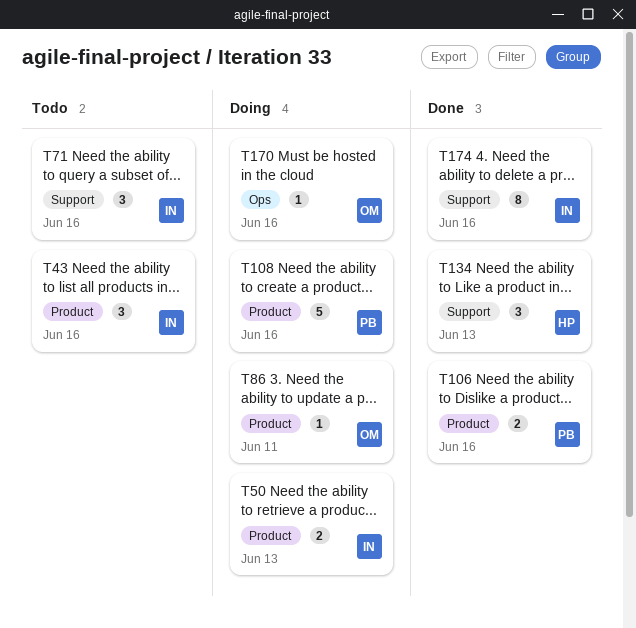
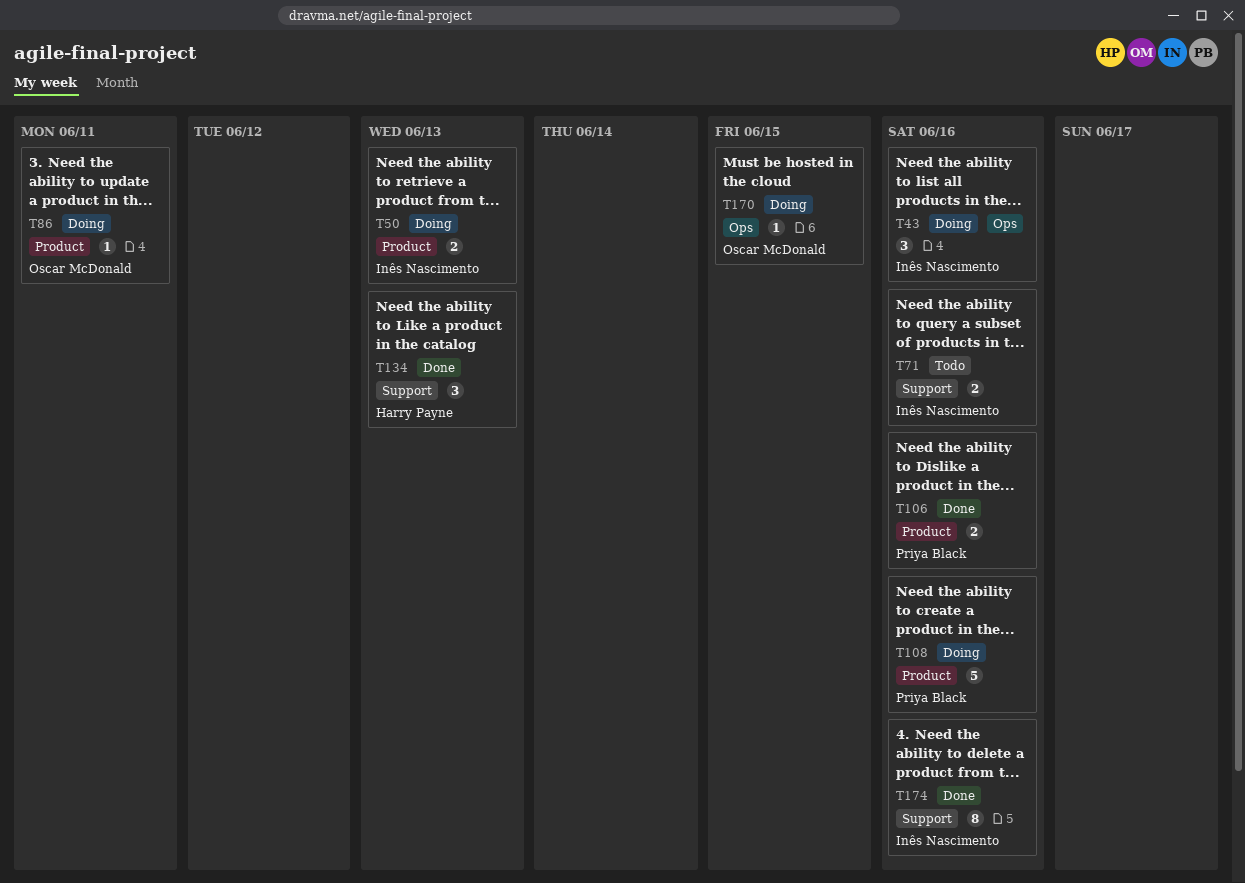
T43, status: Todo -> Doing
T43, label: Product -> Ops
T71, estimate: 3 -> 2
T170, due: Jun 16 -> Jun 15

